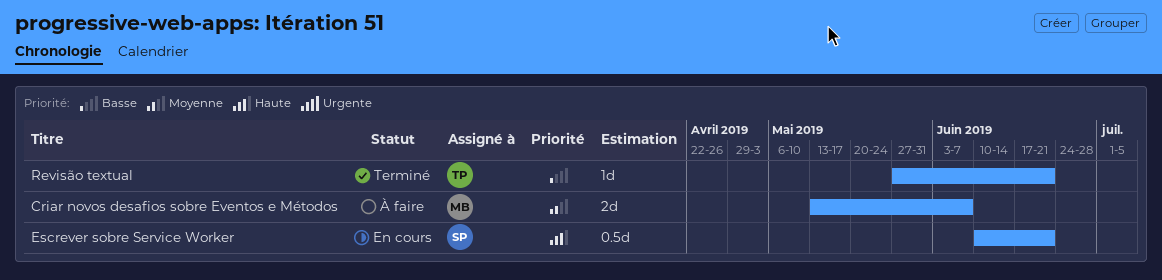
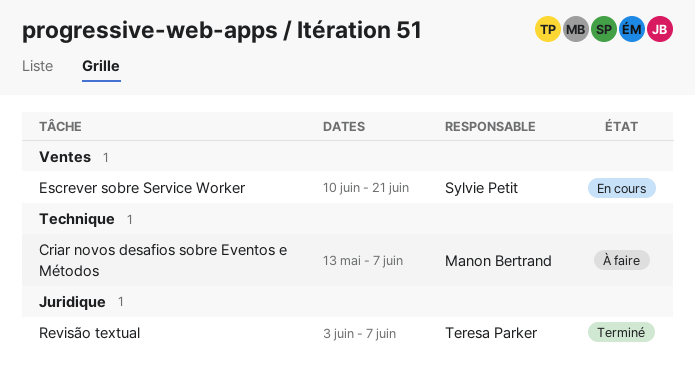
Revisão textual, start: May 27 -> Jun 3
Revisão textual, due: Jun 21 -> Jun 7

